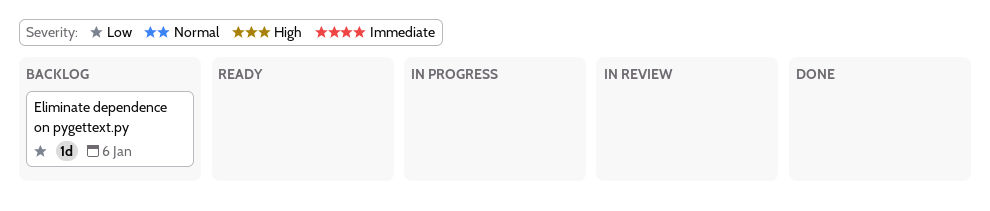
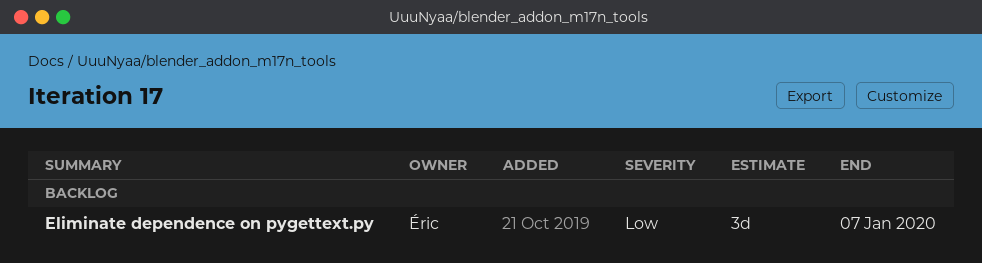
Eliminate dependence on pygettext.py, estimate: 1d -> 3d
Eliminate dependence on pygettext.py, due: Jan 6 -> Jan 7

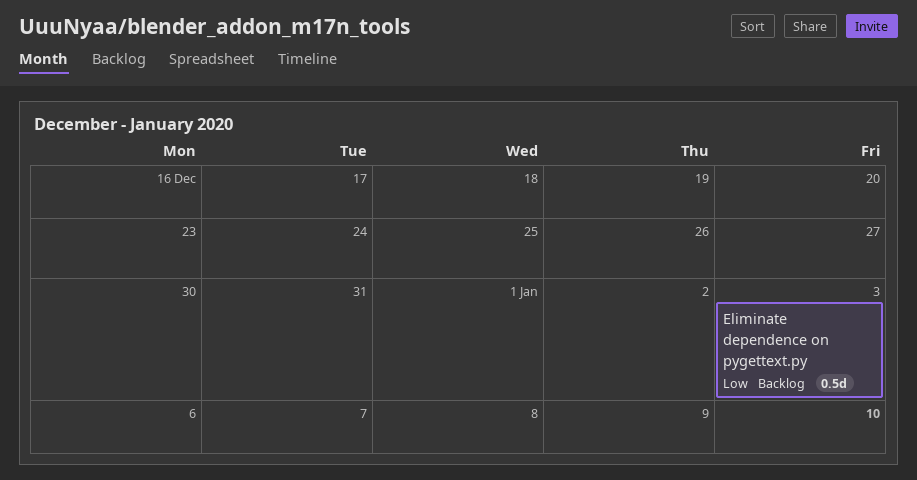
Eliminate dependence on pygettext.py, estimate: 3d -> 0.5d
Eliminate dependence on pygettext.py, due: Jan 7 -> Jan 3

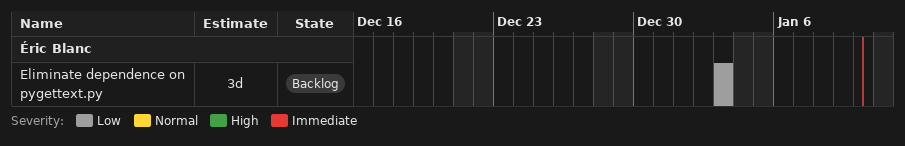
Eliminate dependence on pygettext.py, estimate: 0.5d -> 3d

